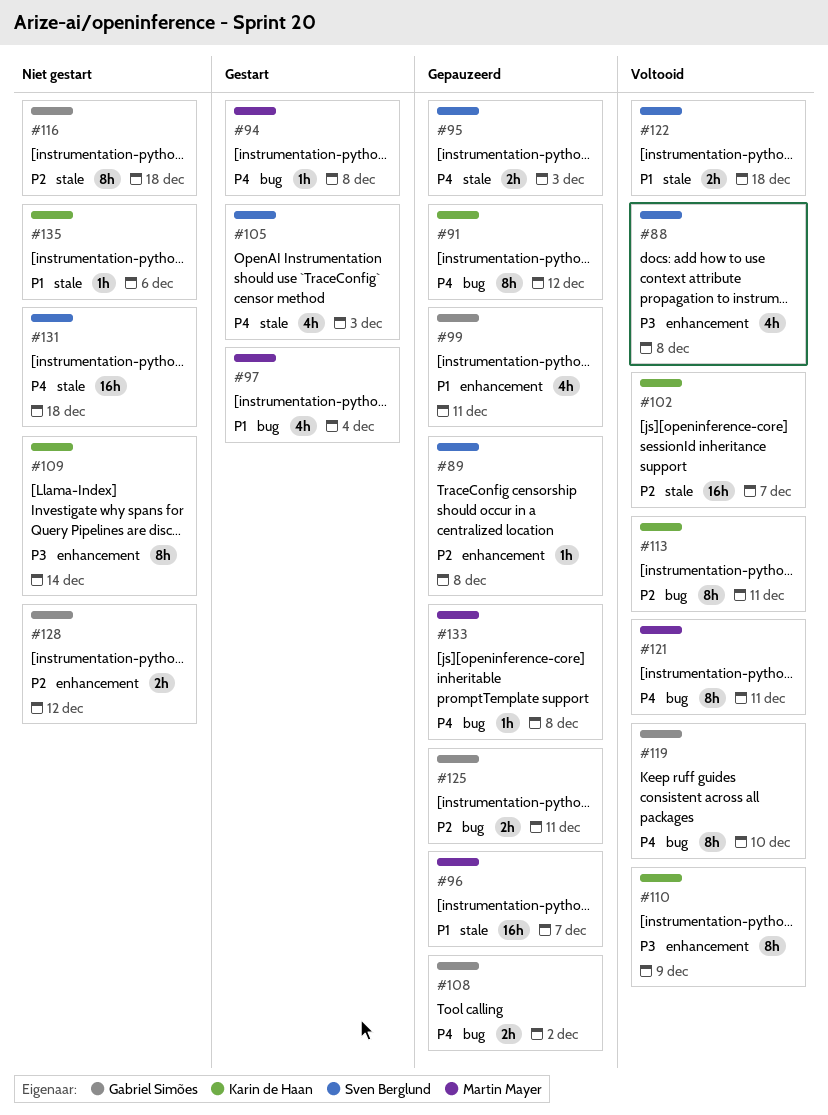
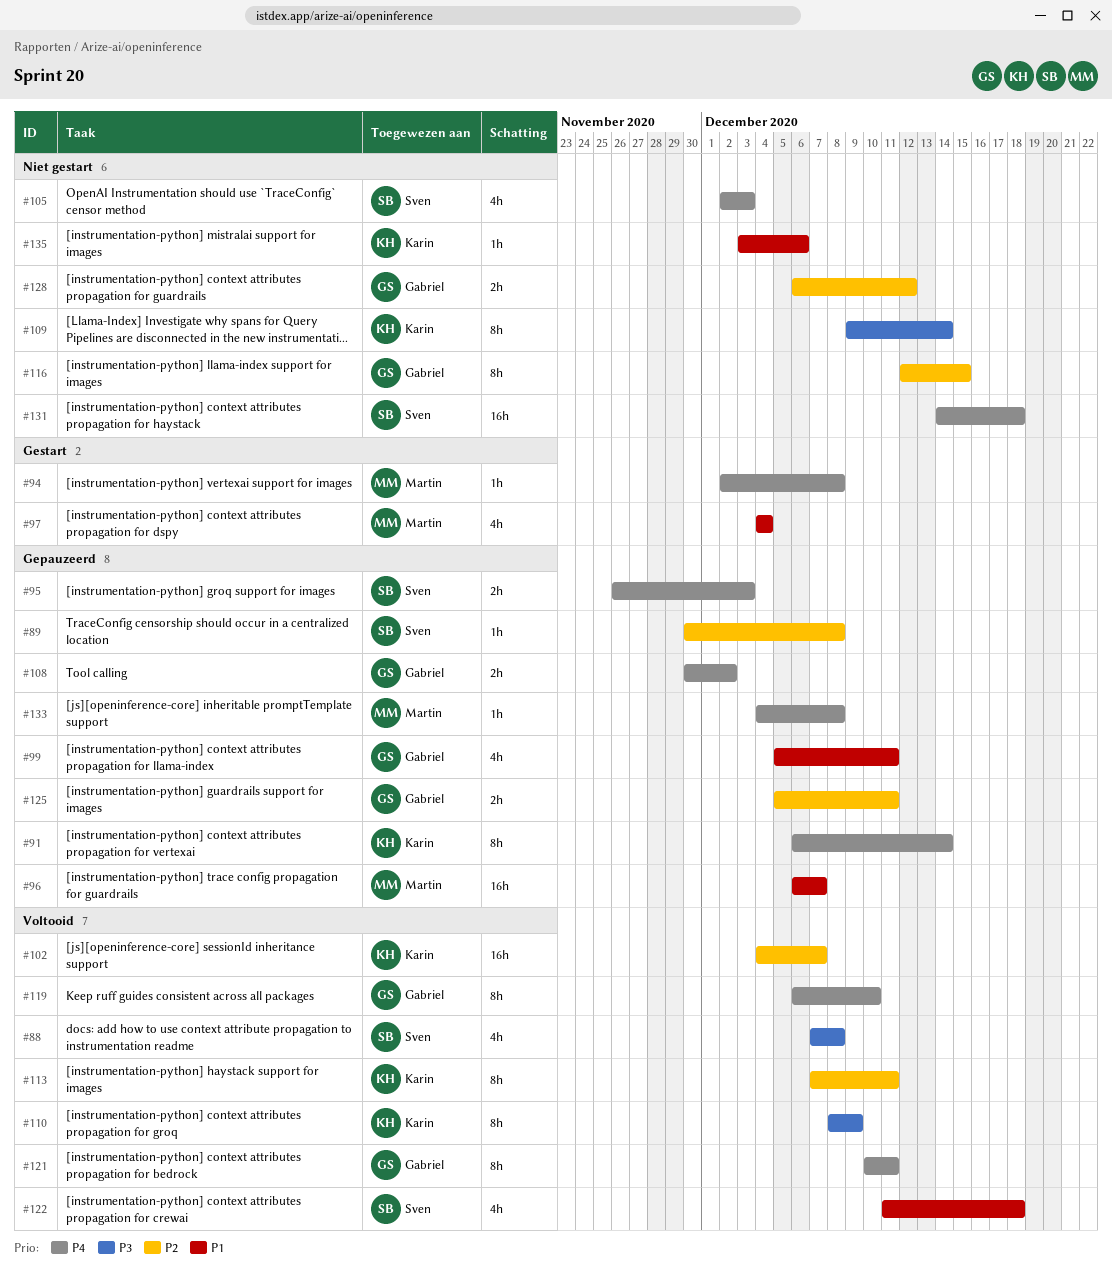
#91, due: Dec 12 -> Dec 14
#105, status: Gestart -> Niet gestart
#116, due: Dec 18 -> Dec 15
#121, owner: Martin Mayer -> Gabriel Simões
#122, estimate: 2h -> 4h

